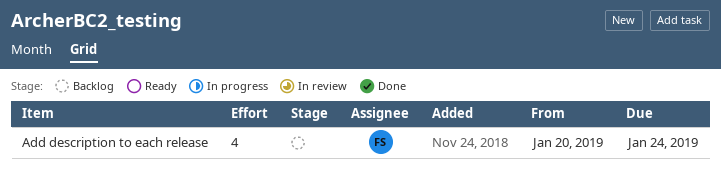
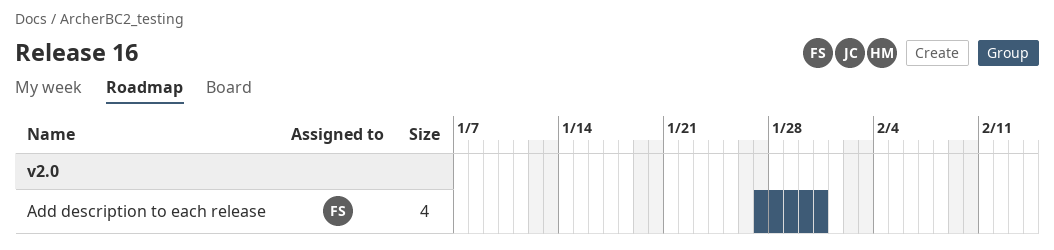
Add description to each release, start: Jan 20 -> Jan 27
Add description to each release, due: Jan 24 -> Jan 31

